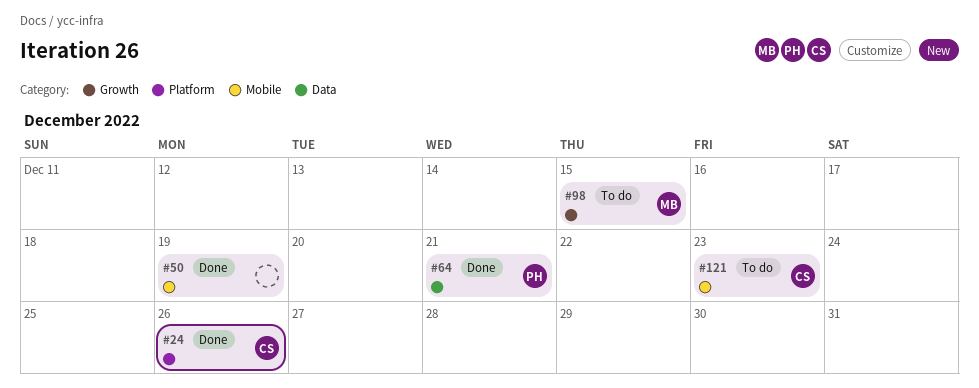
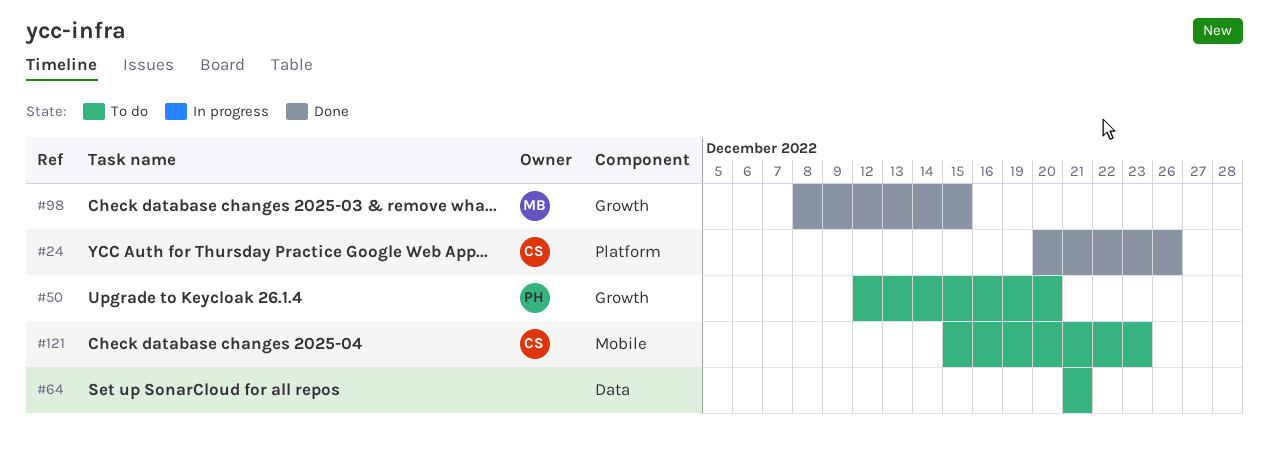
#50, status: Done -> To do
#50, owner: none -> PH
#50, label: Mobile -> Growth
#50, due: Dec 19 -> Dec 20
#64, status: Done -> To do
#64, owner: PH -> none
#98, status: To do -> Done

